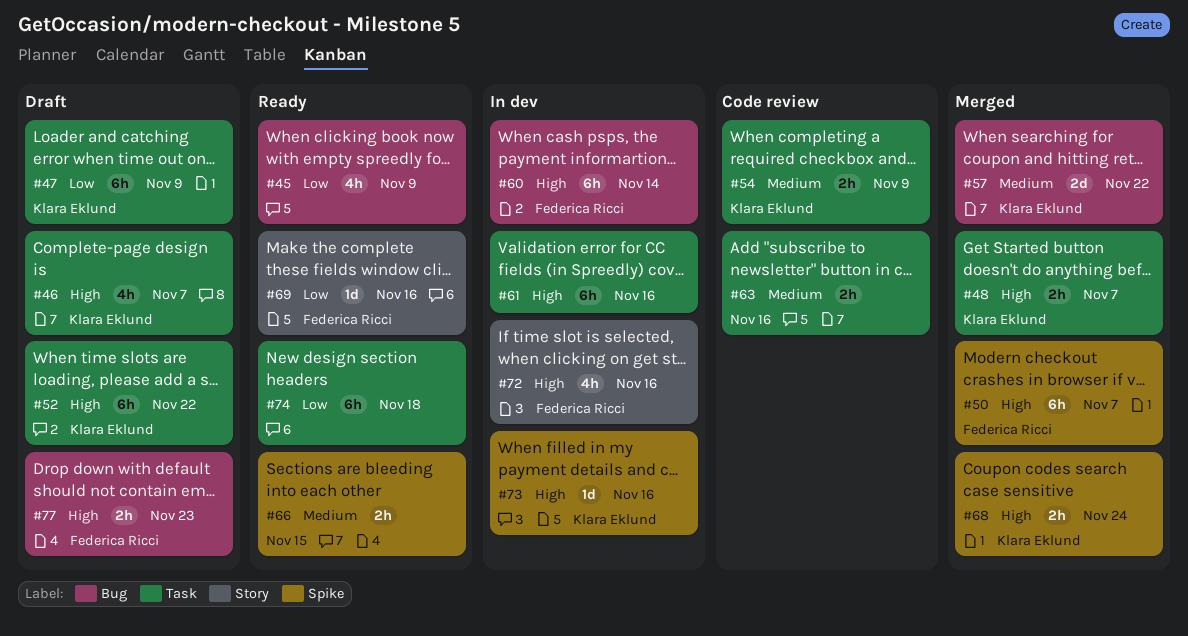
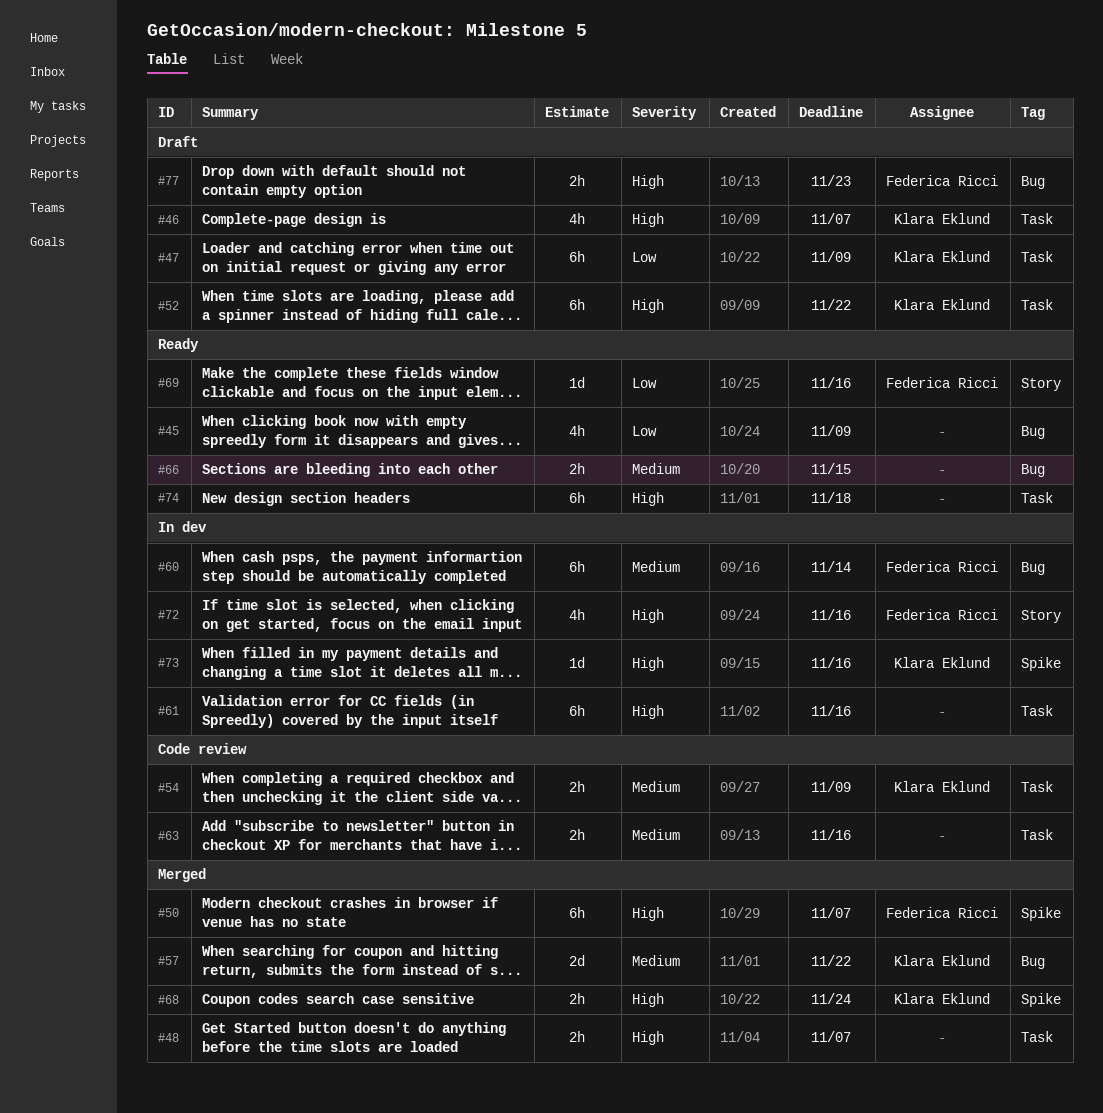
#48, owner: Klara Eklund -> none
#60, priority: High -> Medium
#66, label: Spike -> Bug
#74, priority: Low -> High

